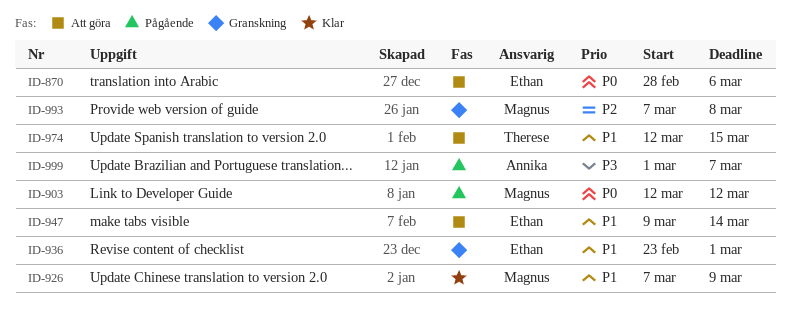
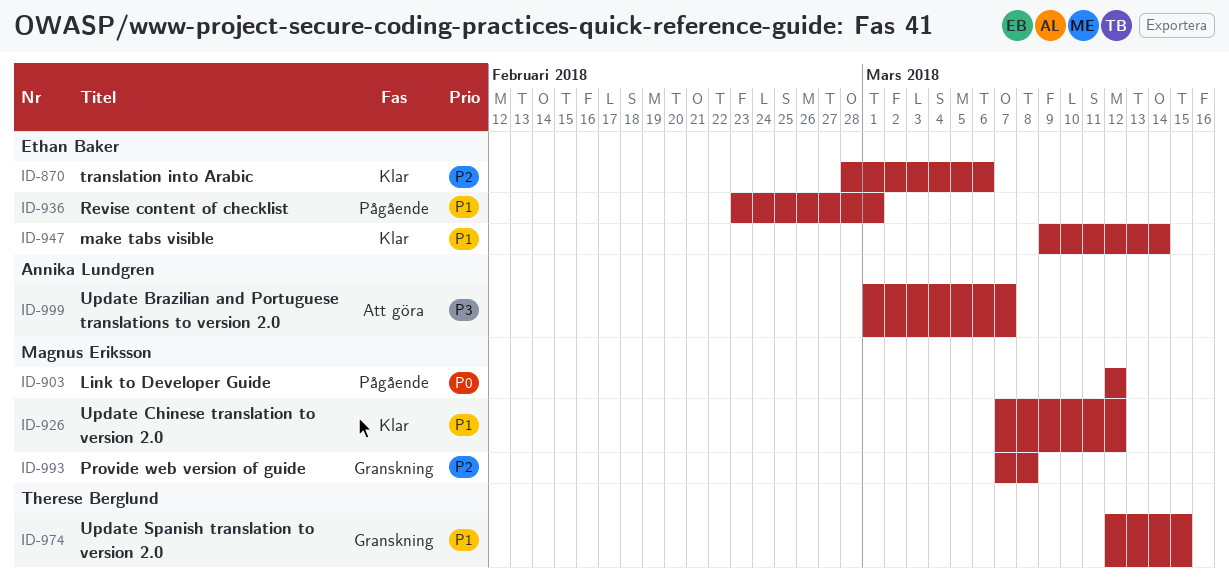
ID-870, status: Att göra -> Klar
ID-870, priority: P0 -> P2
ID-926, due: Mar 9 -> Mar 12
ID-936, status: Granskning -> Pågående
ID-947, status: Att göra -> Klar
ID-974, status: Att göra -> Granskning
ID-999, status: Pågående -> Att göra

